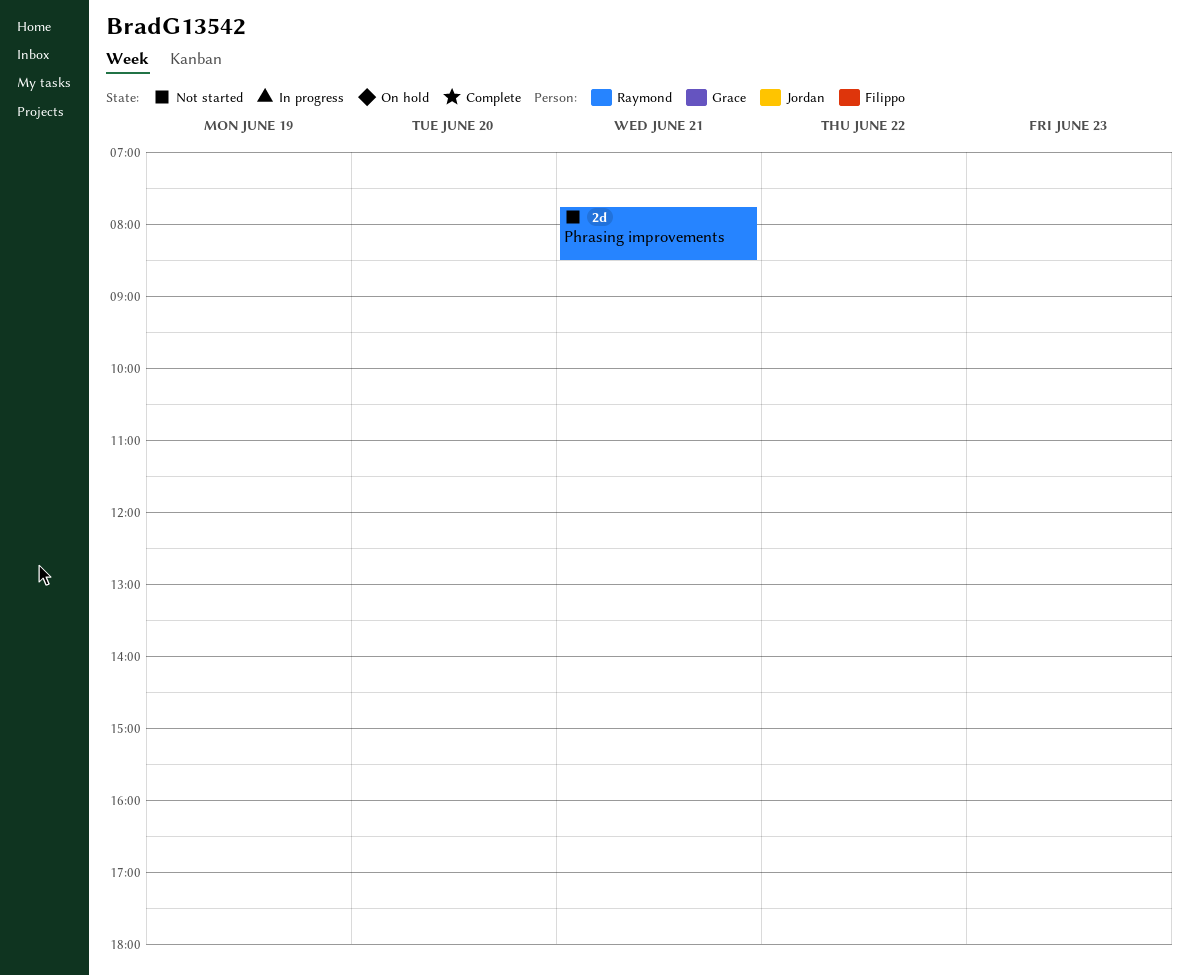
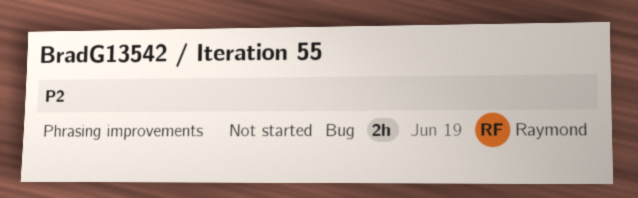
Phrasing improvements, estimate: 2d -> 2h
Phrasing improvements, day: Jun 21 -> Jun 19

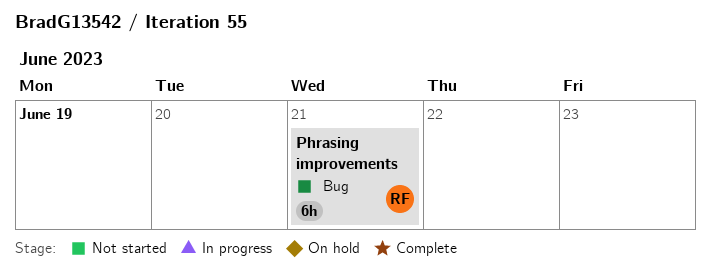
Phrasing improvements, estimate: 2h -> 6h
Phrasing improvements, day: Jun 19 -> Jun 21

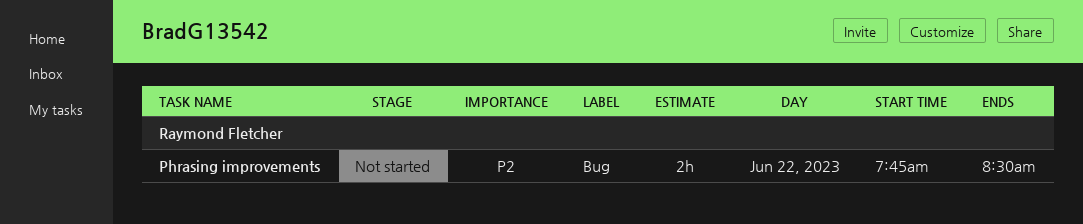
Phrasing improvements, estimate: 6h -> 2h
Phrasing improvements, day: Jun 21 -> Jun 22

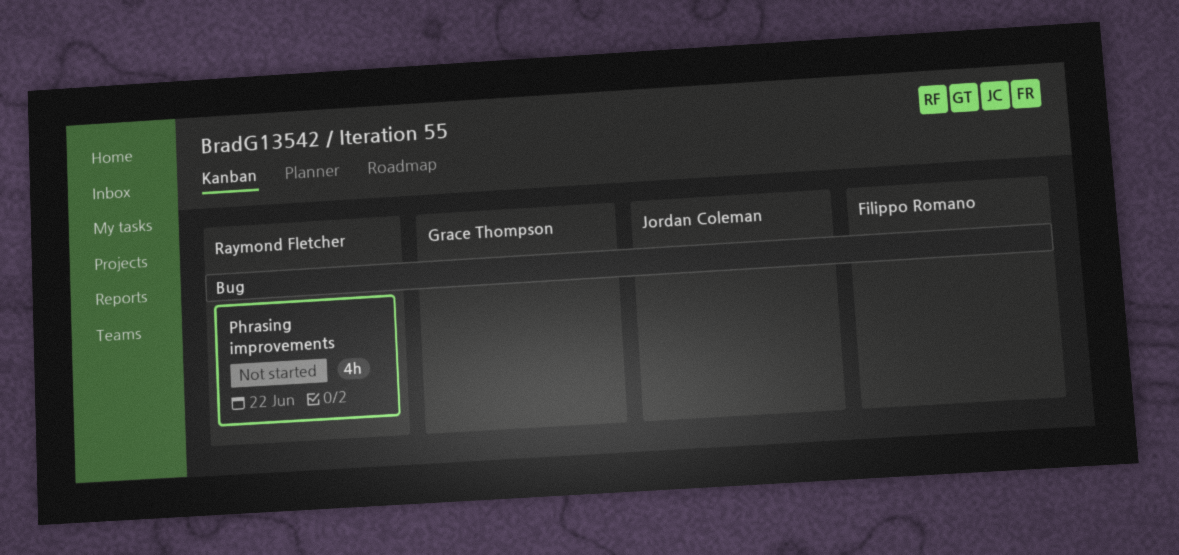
Phrasing improvements, estimate: 2h -> 4h

